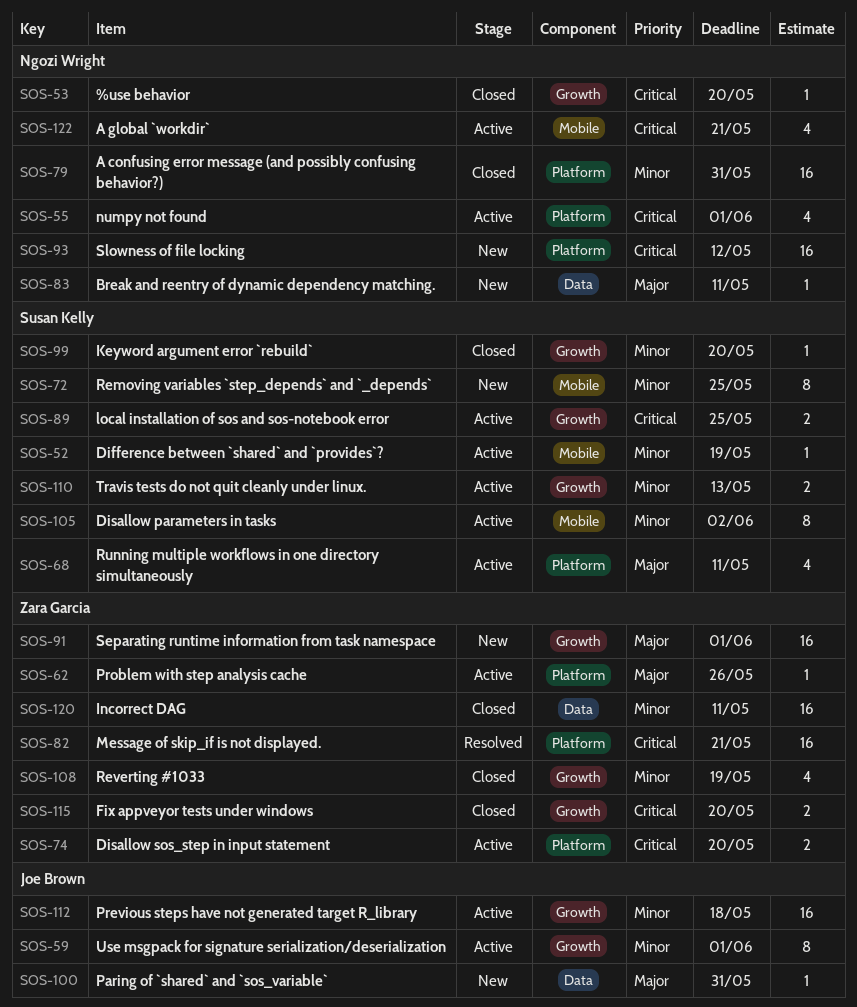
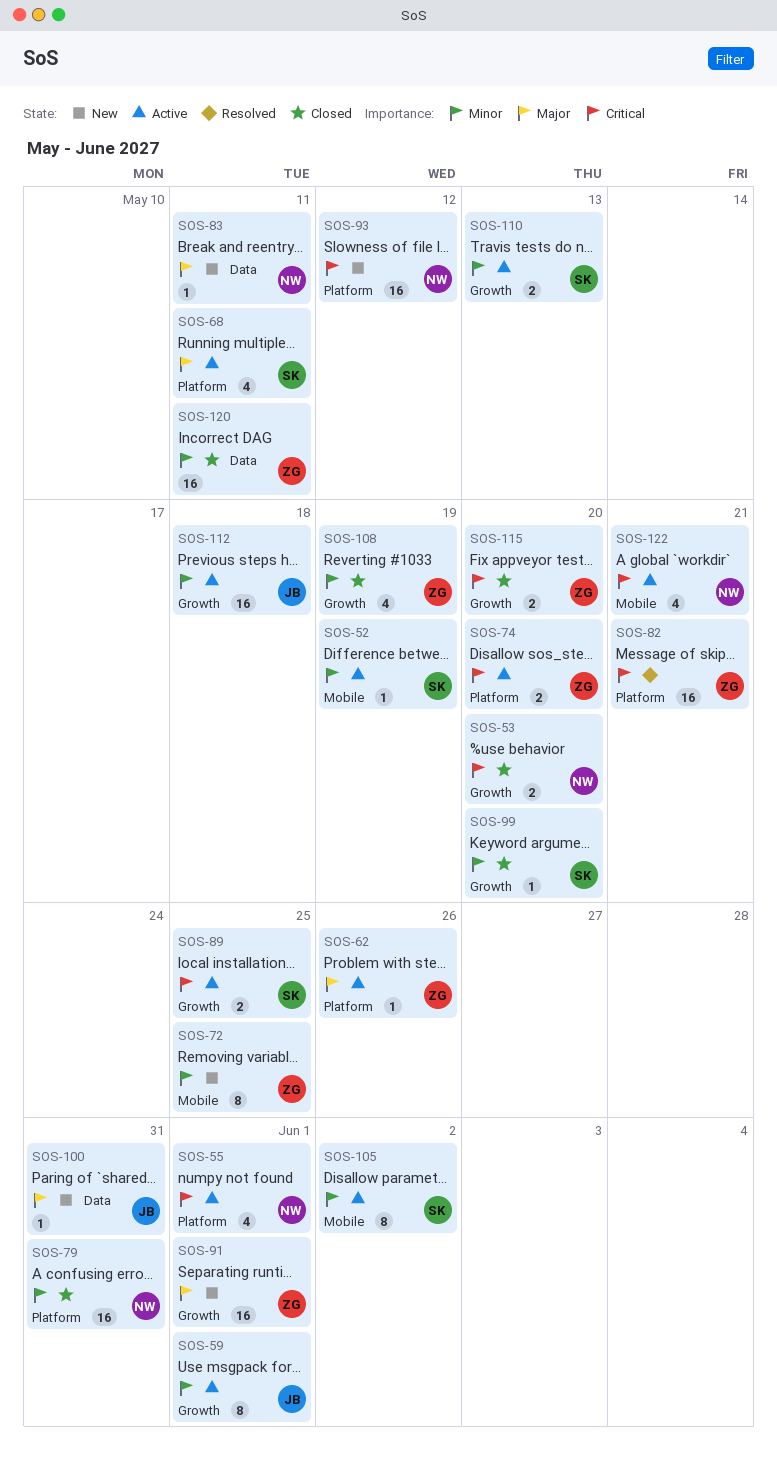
SOS-53, estimate: 1 -> 2
SOS-72, owner: Susan Kelly -> Zara Garcia

